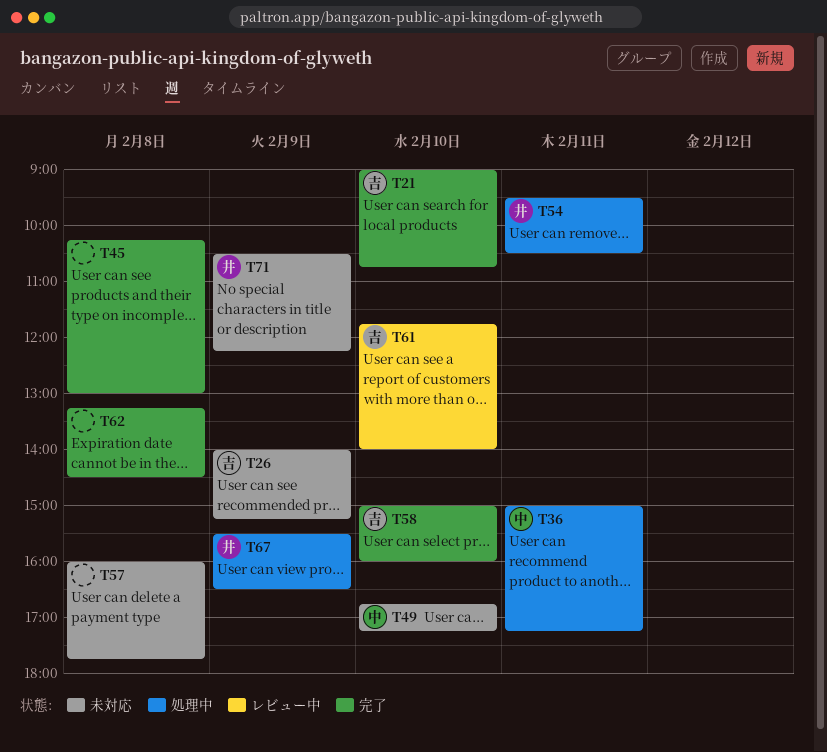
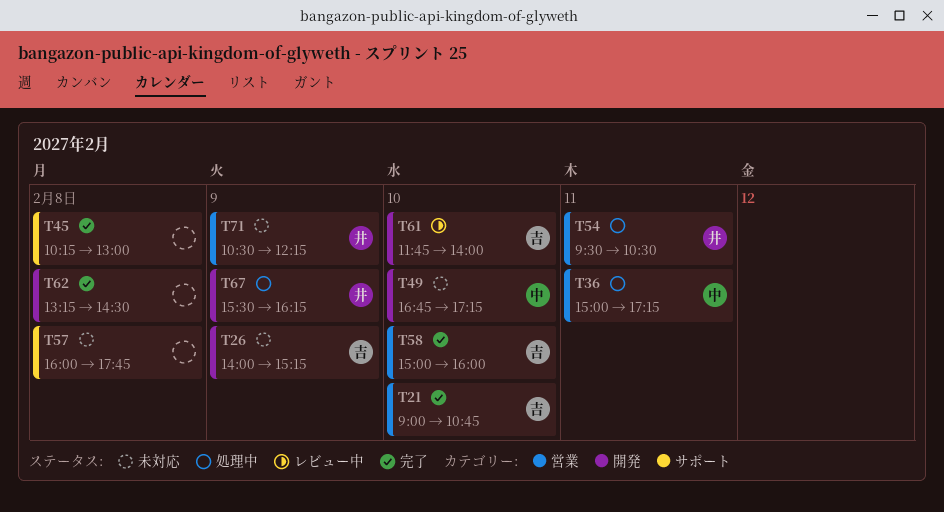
T67, ends: 16:30 -> 16:15

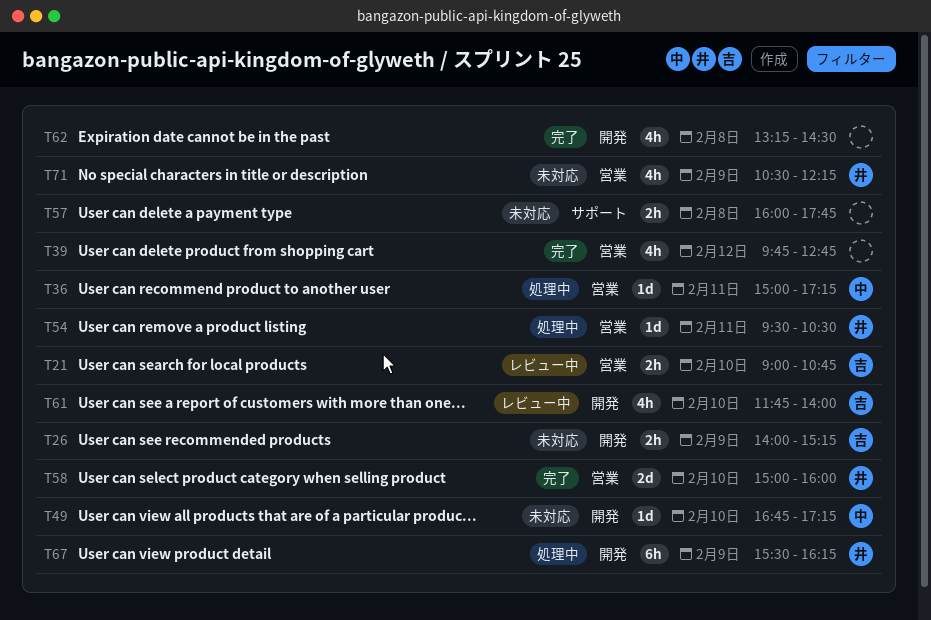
T21, status: 完了 -> レビュー中
T39: none -> present
T45: present -> none
T58, owner: 吉 -> 井

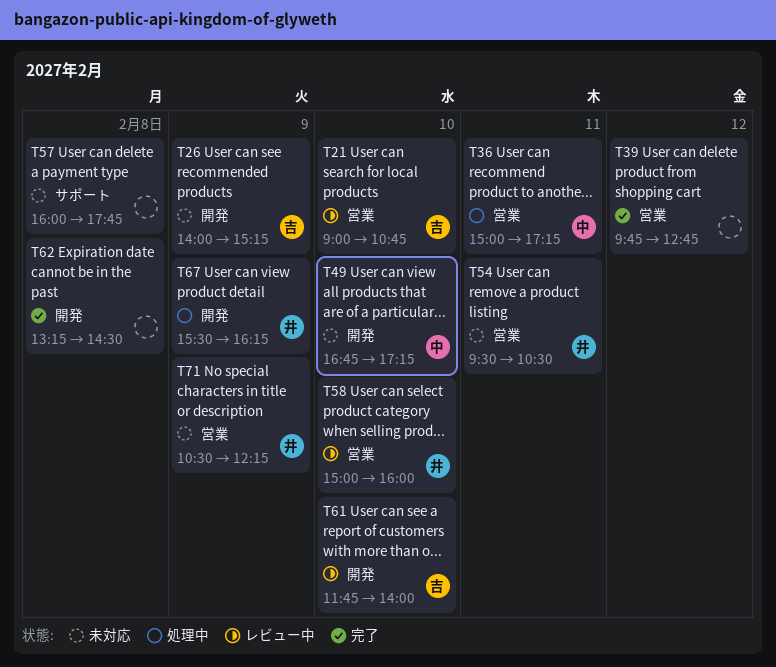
T54, status: 処理中 -> 未対応
T58, status: 完了 -> レビュー中

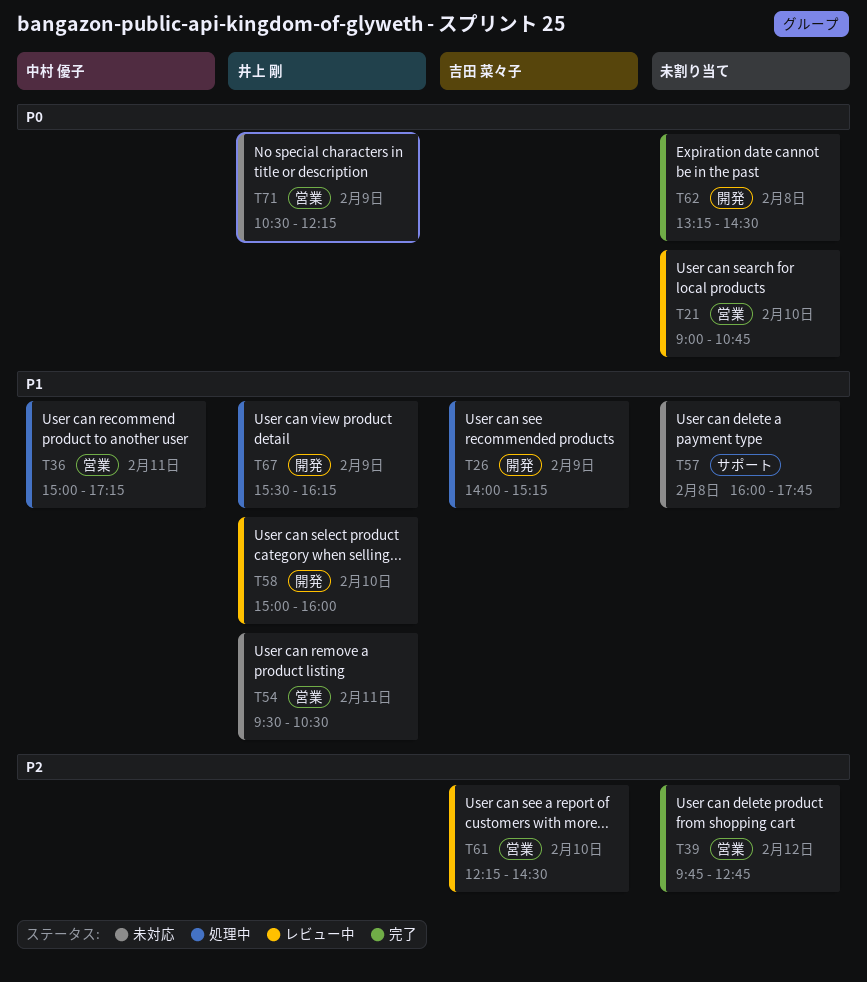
T21, owner: 吉田 菜々子 -> none
T26, status: 未対応 -> 処理中
T49: present -> none
T58, label: 営業 -> 開発
T61, label: 開発 -> 営業
T61, begins: 11:45 -> 12:15
T61, ends: 14:00 -> 14:30

